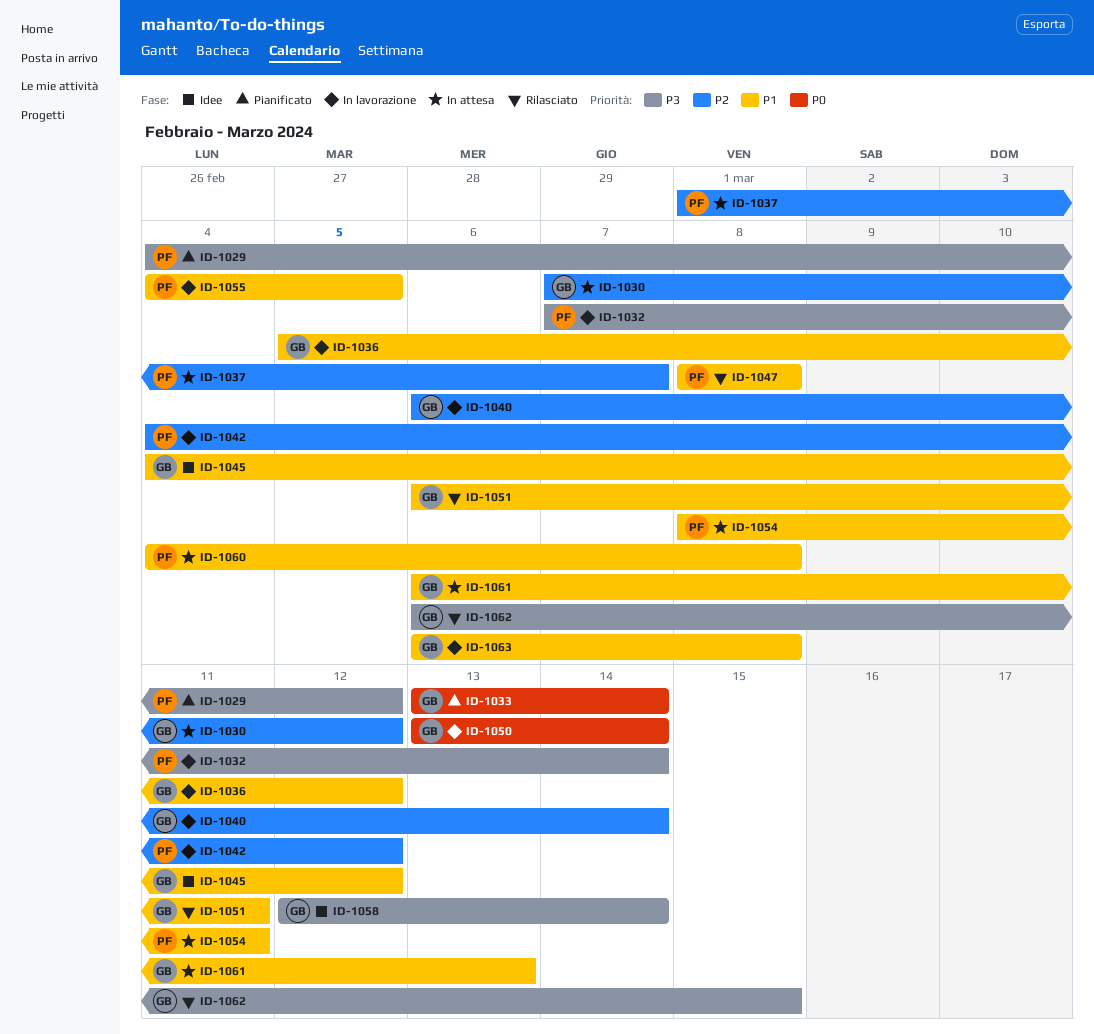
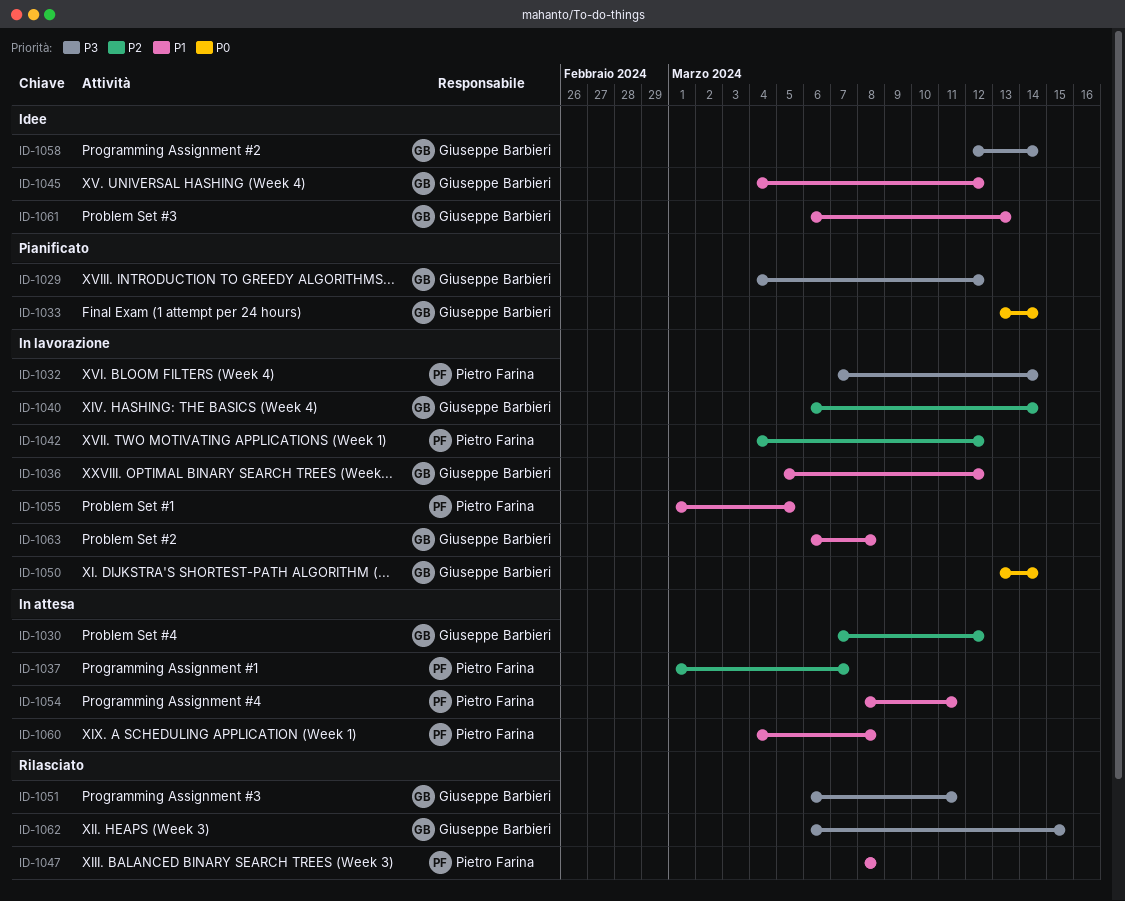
ID-1029, owner: Pietro Farina -> Giuseppe Barbieri
ID-1051, priority: P1 -> P3
ID-1055, start: Mar 4 -> Mar 1
ID-1061, status: In attesa -> Idee

